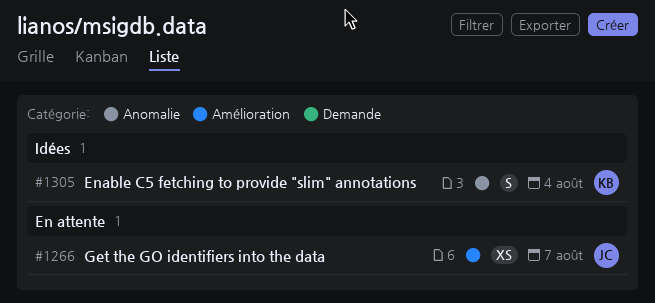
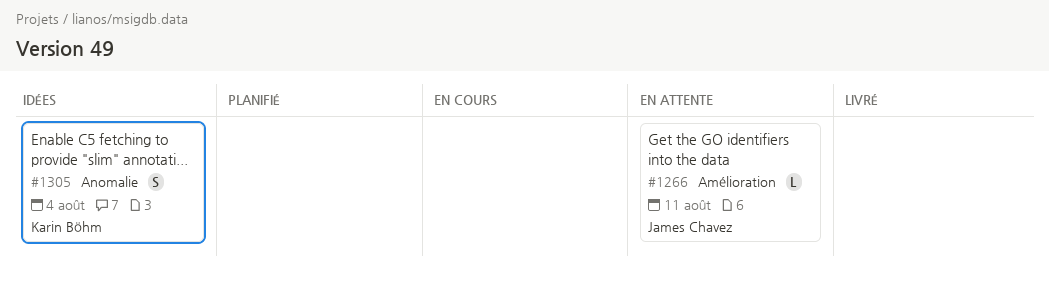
#1266, estimate: XS -> L
#1266, due: Aug 7 -> Aug 11

